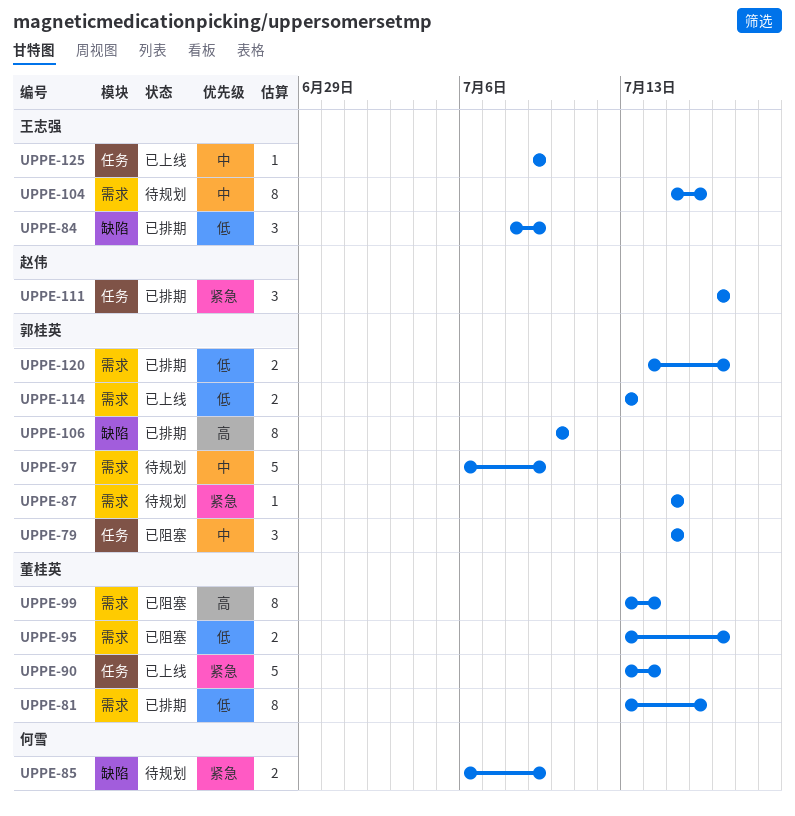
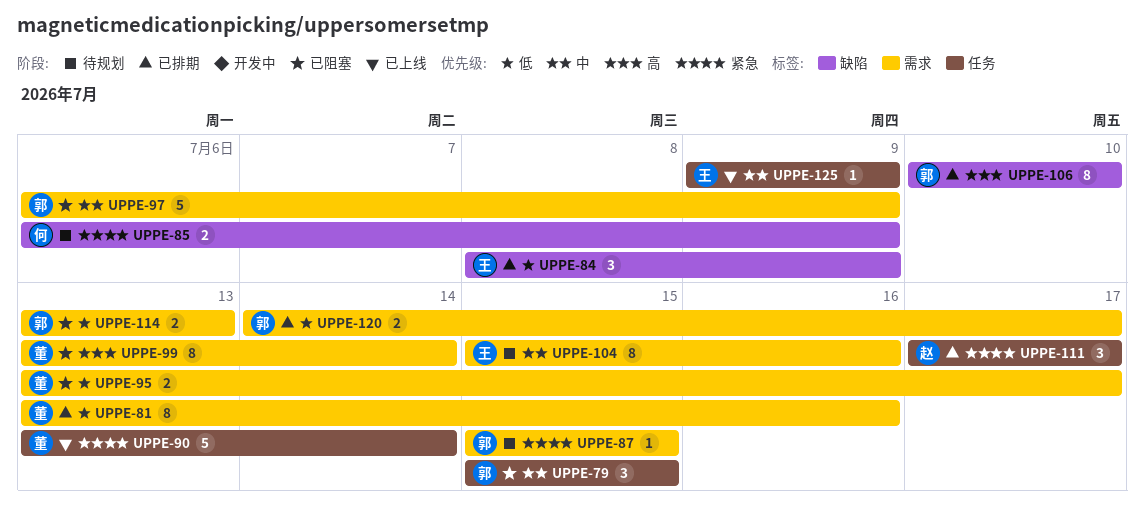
UPPE-97, status: 待规划 -> 已阻塞
UPPE-114, status: 已上线 -> 已阻塞

